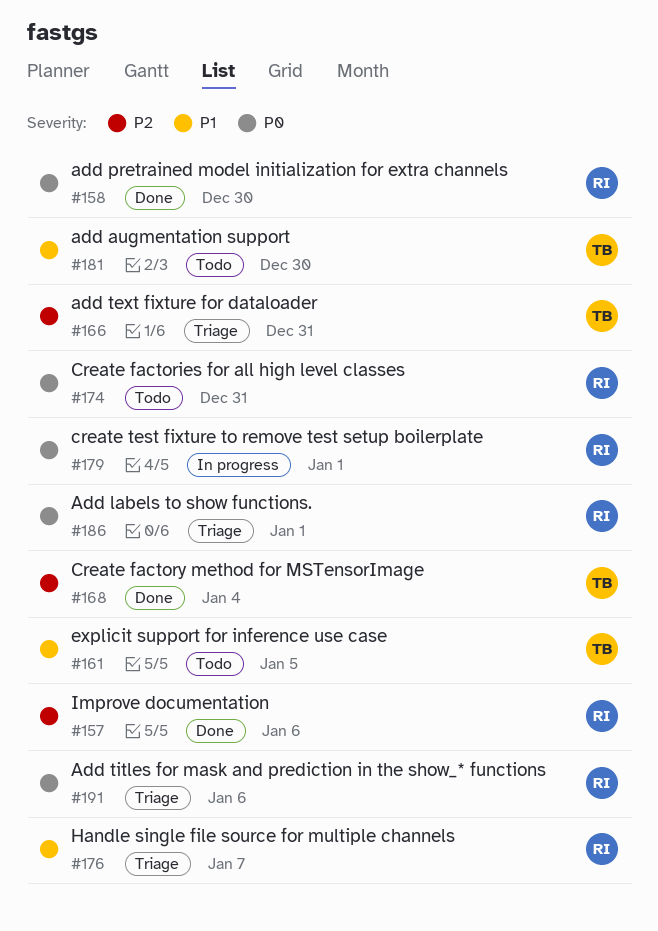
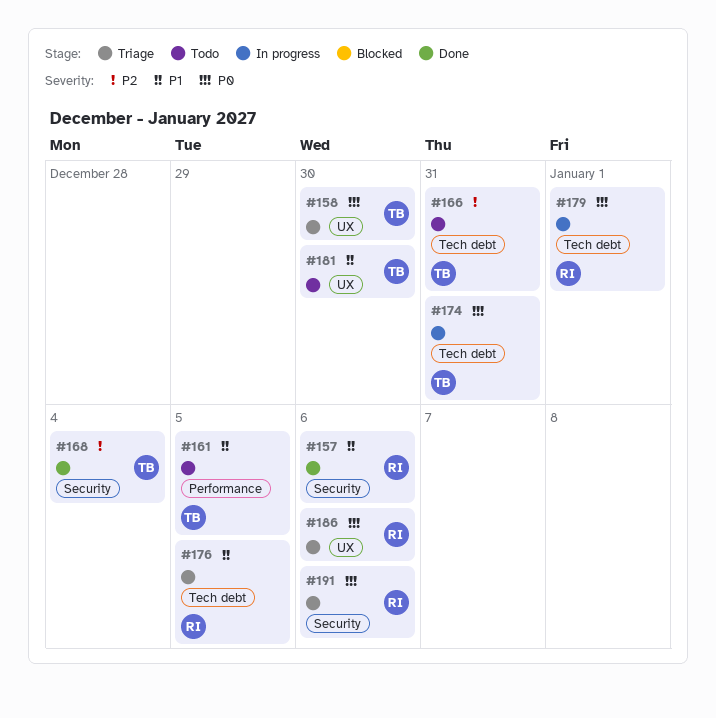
#157, priority: P2 -> P1
#158, status: Done -> Triage
#158, owner: RI -> TB
#166, status: Triage -> Todo
#174, status: Todo -> In progress
#174, owner: RI -> TB
#176, due: Jan 7 -> Jan 5
#186, due: Jan 1 -> Jan 6

